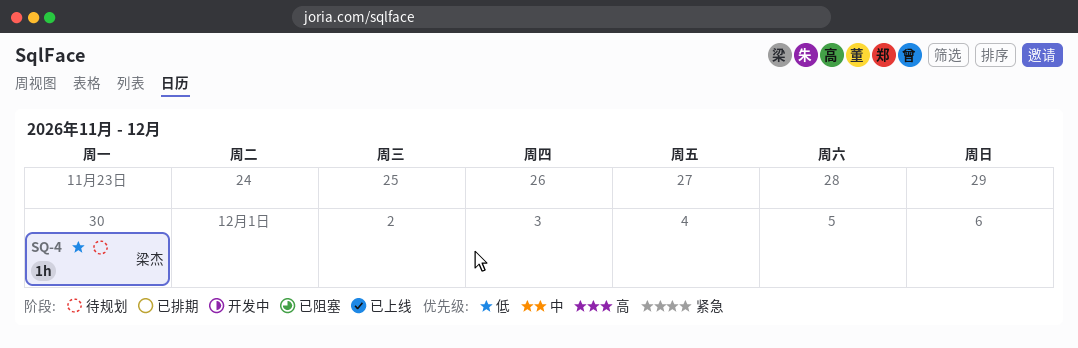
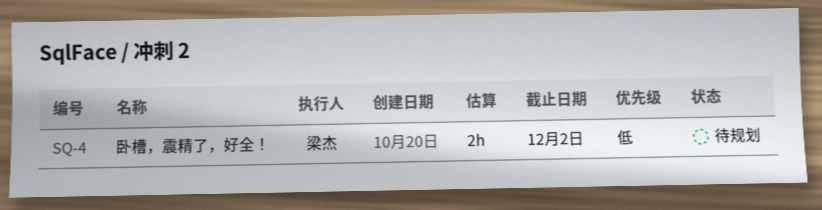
SQ-4, estimate: 1h -> 2h
SQ-4, due: Nov 30 -> Dec 2

